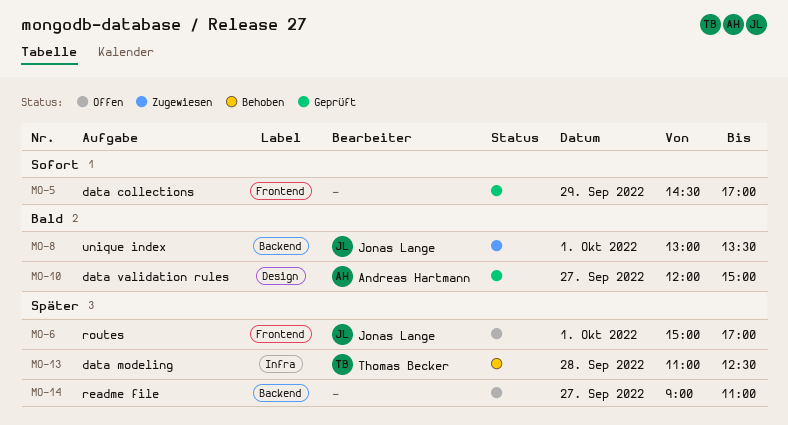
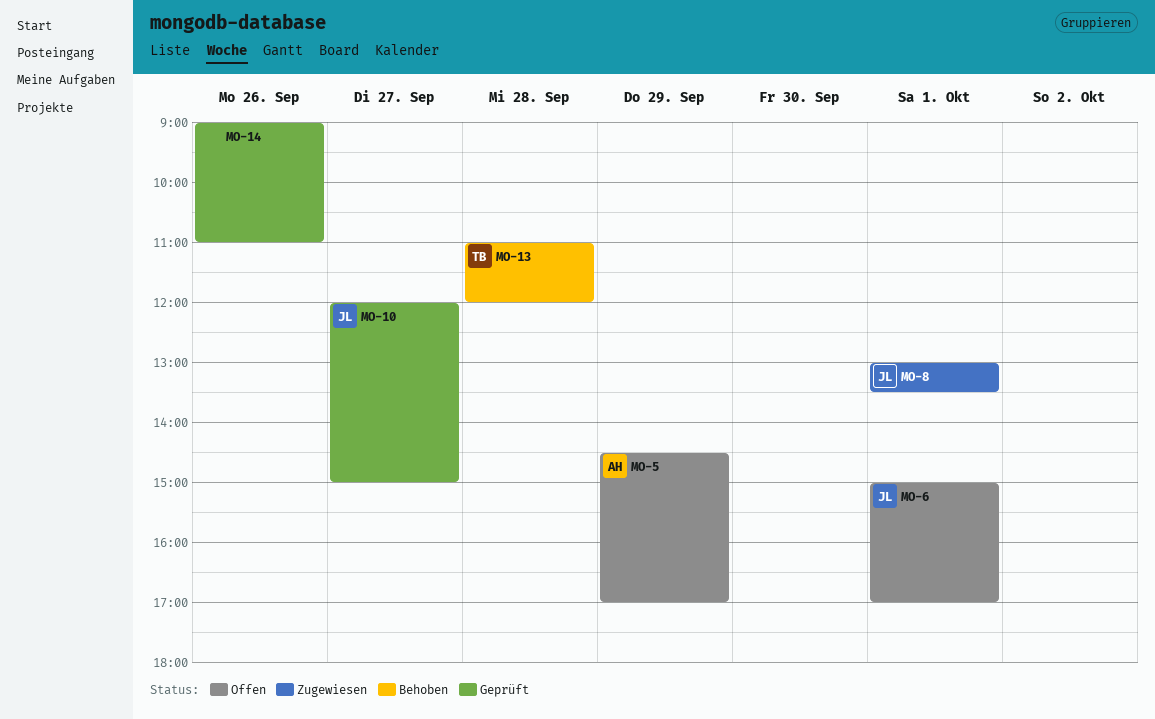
MO-5, status: Geprüft -> Offen
MO-5, owner: none -> Andreas Hartmann
MO-10, owner: Andreas Hartmann -> Jonas Lange
MO-13, ends: 12:30 -> 12:00
MO-14, status: Offen -> Geprüft
MO-14, day: Sep 27 -> Sep 26

